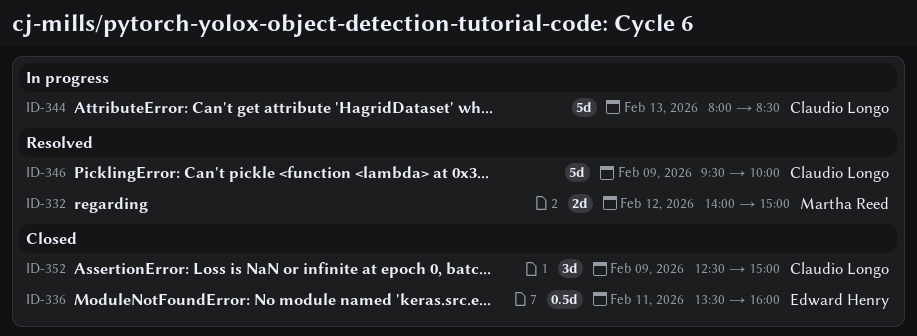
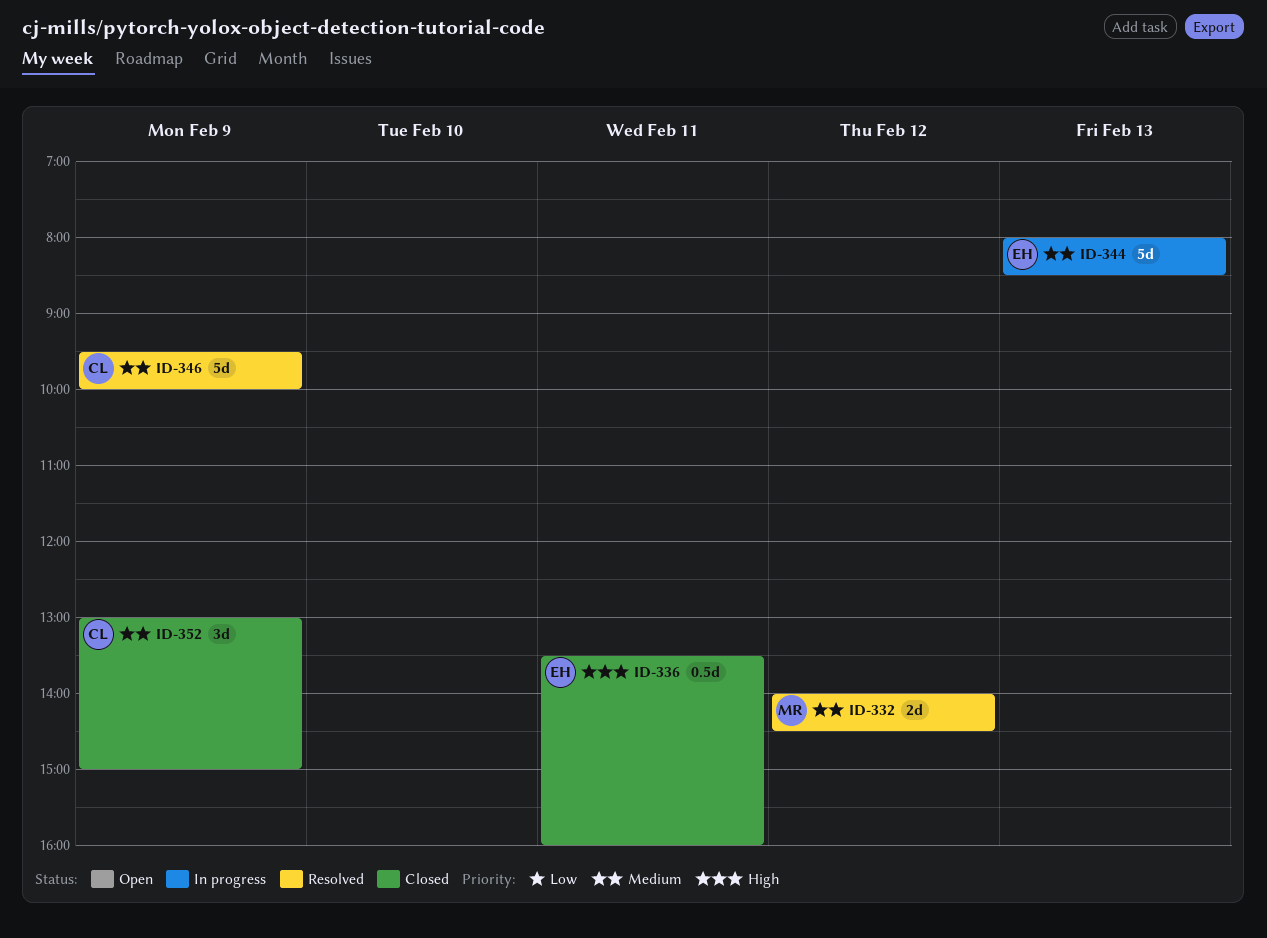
ID-332, ends: 15:00 -> 14:30
ID-344, owner: Claudio Longo -> Edward Henry
ID-352, begins: 12:30 -> 13:00

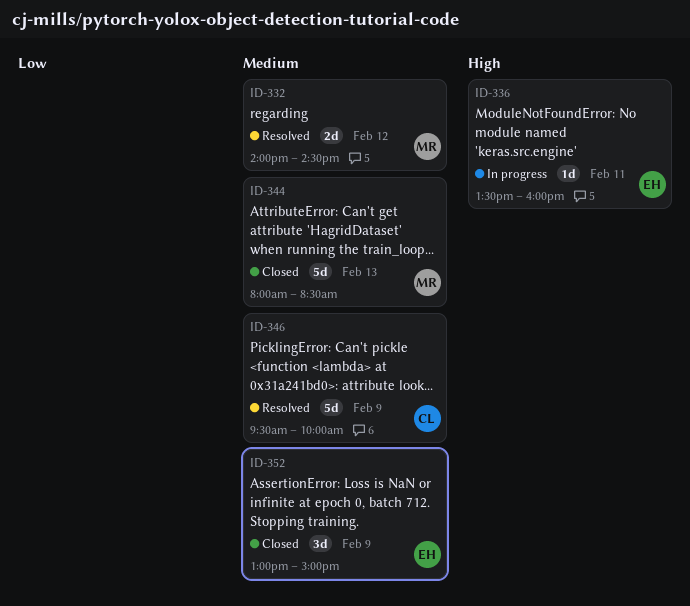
ID-336, status: Closed -> In progress
ID-336, estimate: 0.5d -> 1d
ID-344, status: In progress -> Closed
ID-344, owner: EH -> MR
ID-352, owner: CL -> EH

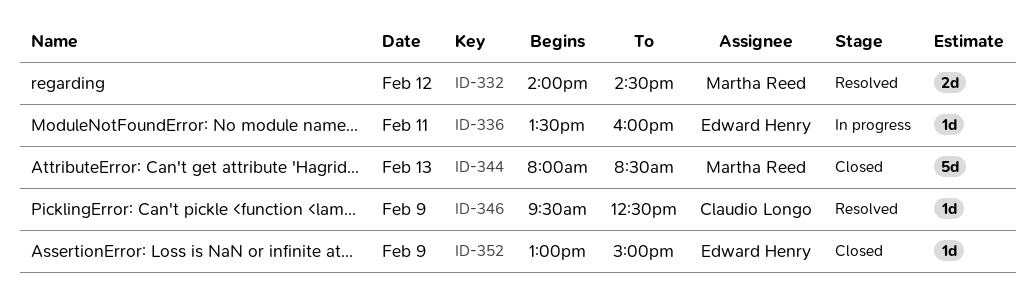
ID-346, estimate: 5d -> 1d
ID-346, ends: 10:00 -> 12:30
ID-352, estimate: 3d -> 1d

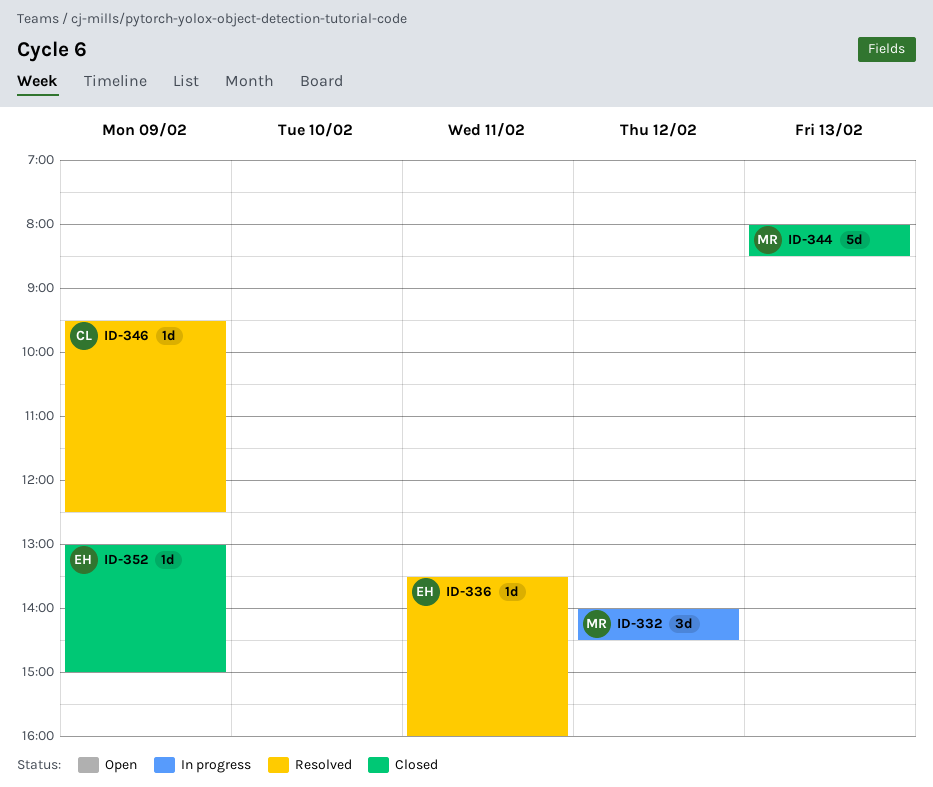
ID-332, status: Resolved -> In progress
ID-332, estimate: 2d -> 3d
ID-336, status: In progress -> Resolved

